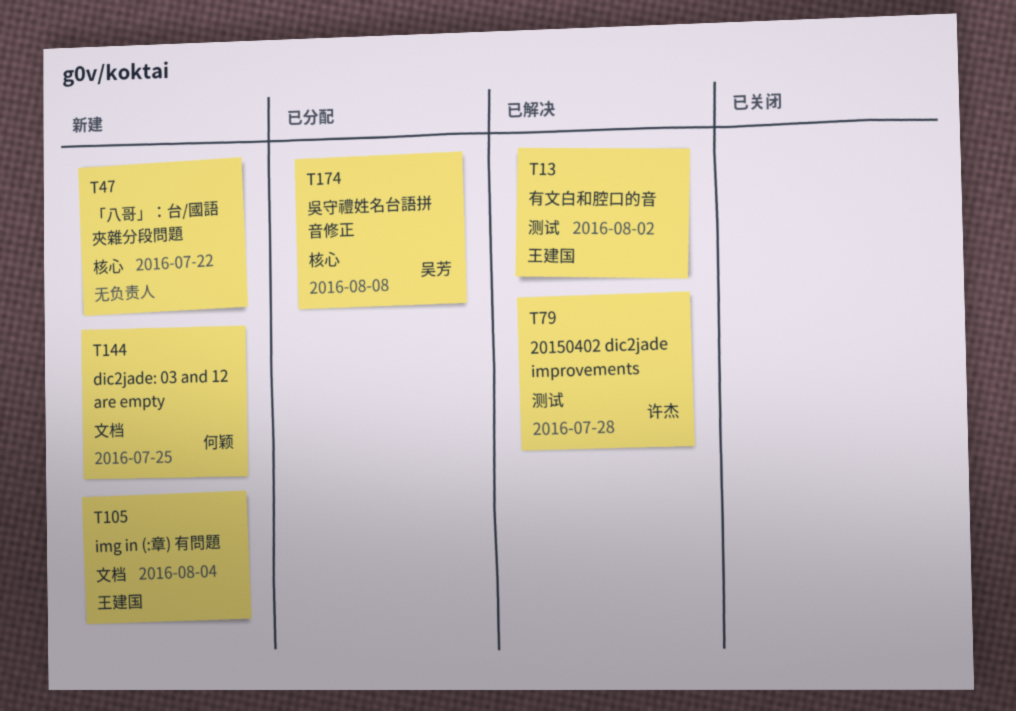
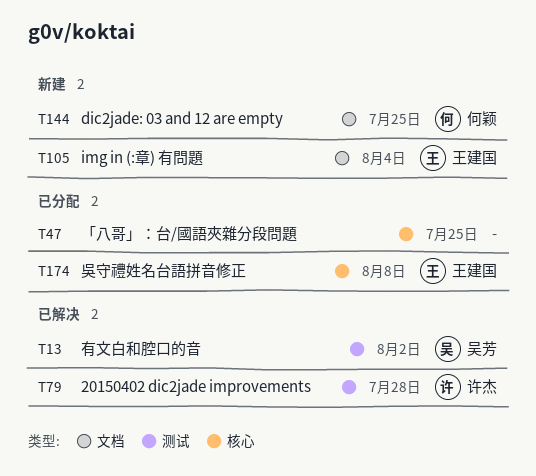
T13, owner: 王建国 -> 吴芳
T47, status: 新建 -> 已分配
T47, due: Jul 22 -> Jul 25
T174, owner: 吴芳 -> 王建国

